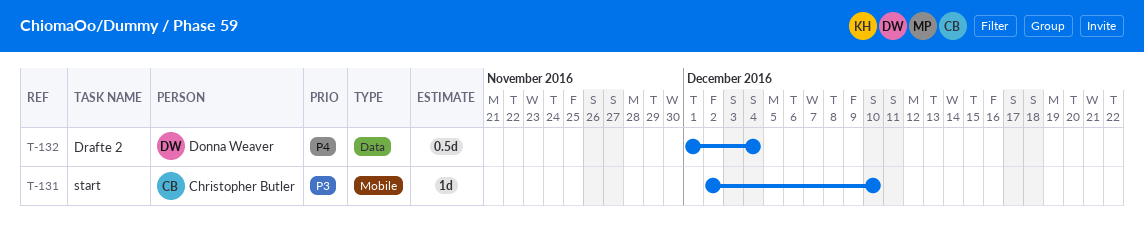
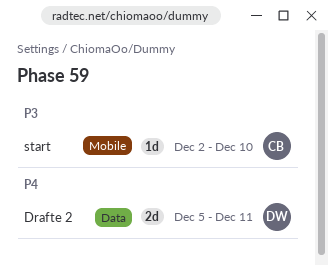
Drafte 2, estimate: 0.5d -> 2d
Drafte 2, start: Dec 1 -> Dec 5
Drafte 2, due: Dec 4 -> Dec 11

